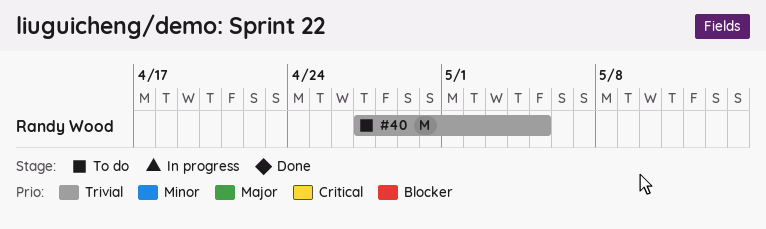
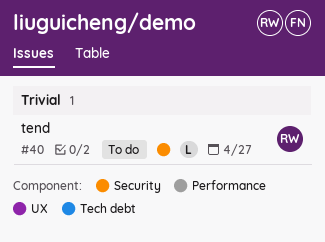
#40, estimate: M -> L
#40, due: May 5 -> Apr 27

